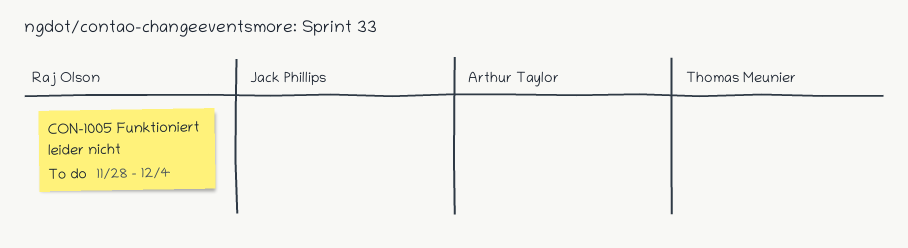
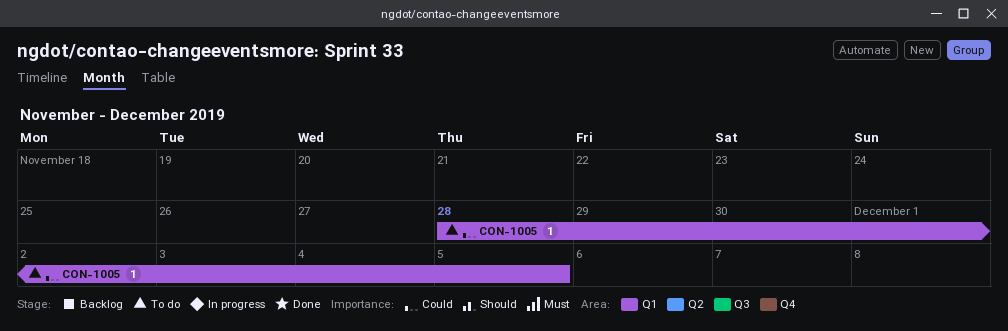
CON-1005, due: Dec 4 -> Dec 5

